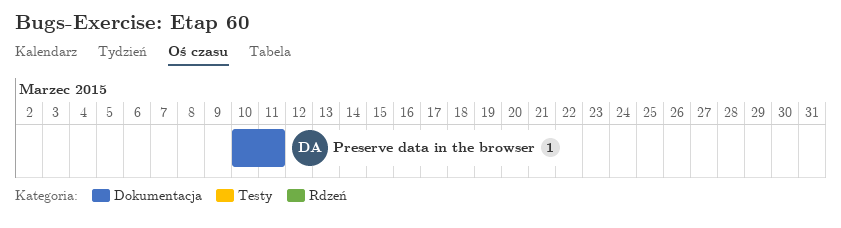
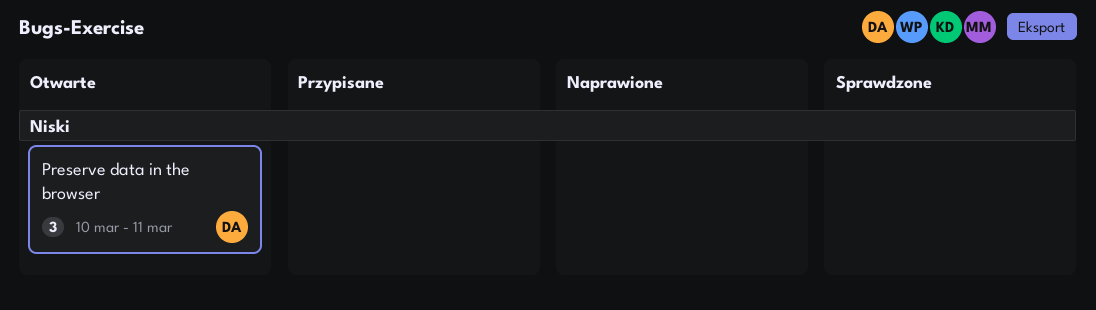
Preserve data in the browser, estimate: 1 -> 3

